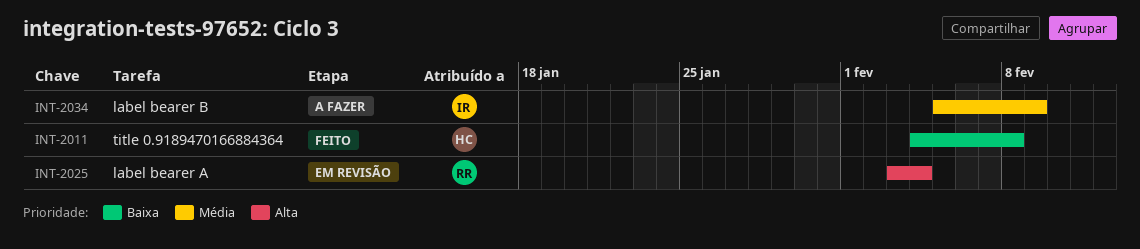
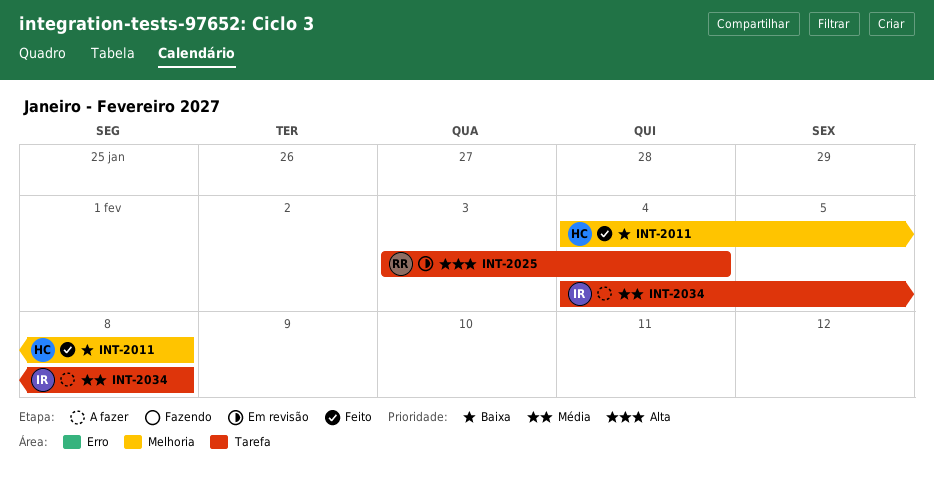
INT-2034, start: Feb 5 -> Feb 4
INT-2034, due: Feb 9 -> Feb 8

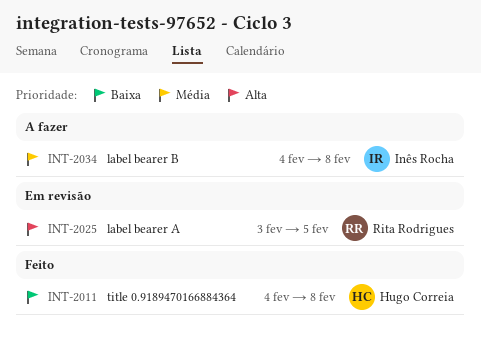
INT-2025, due: Feb 4 -> Feb 5

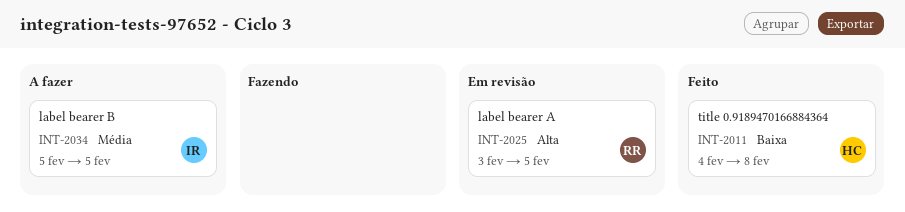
INT-2034, start: Feb 4 -> Feb 5
INT-2034, due: Feb 8 -> Feb 5

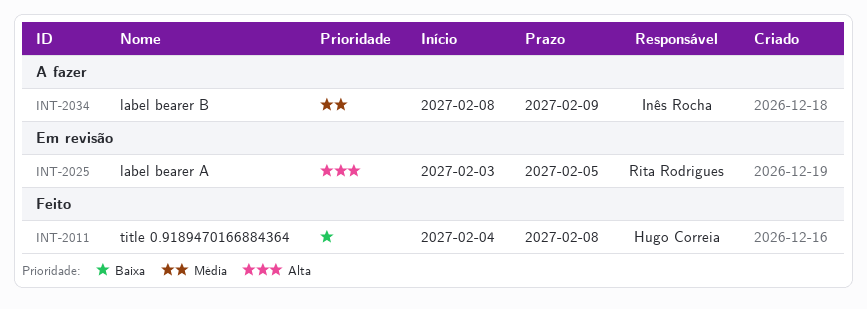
INT-2034, start: Feb 5 -> Feb 8
INT-2034, due: Feb 5 -> Feb 9

